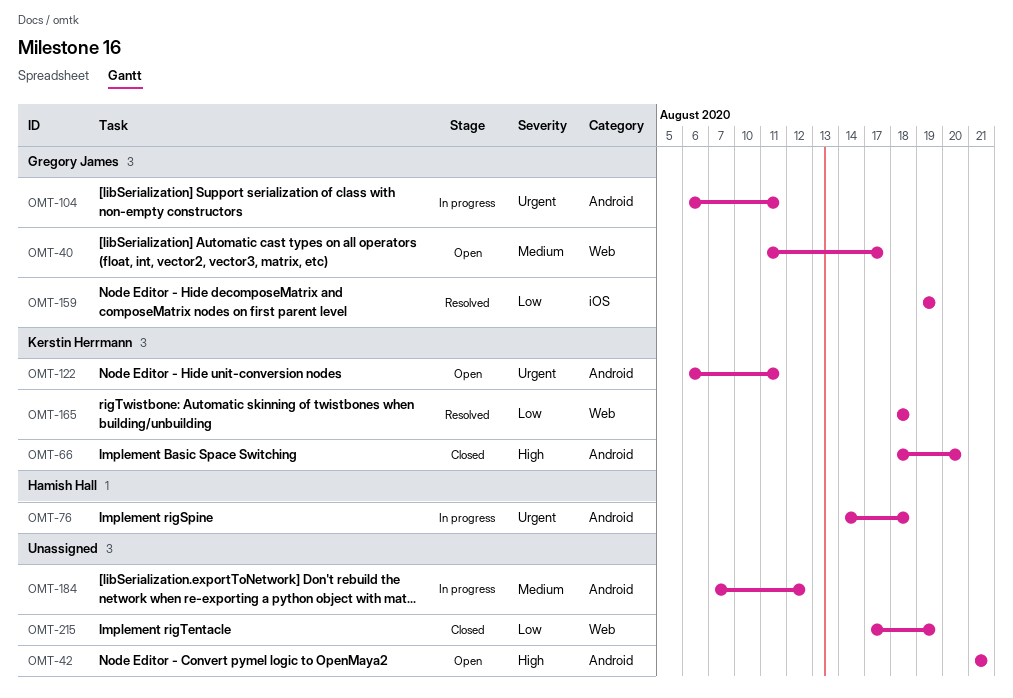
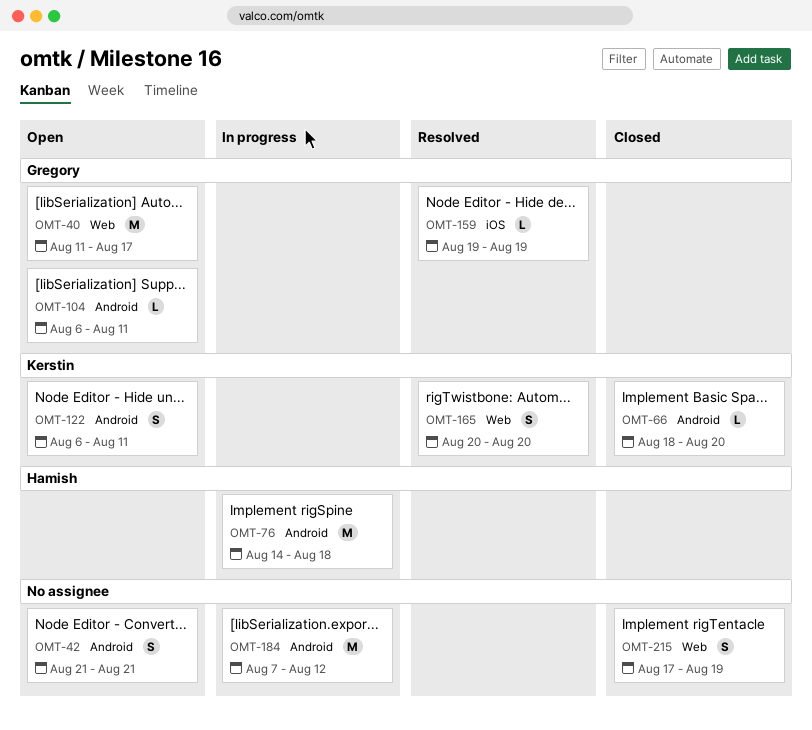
OMT-104, status: In progress -> Open
OMT-165, start: Aug 18 -> Aug 20
OMT-165, due: Aug 18 -> Aug 20

